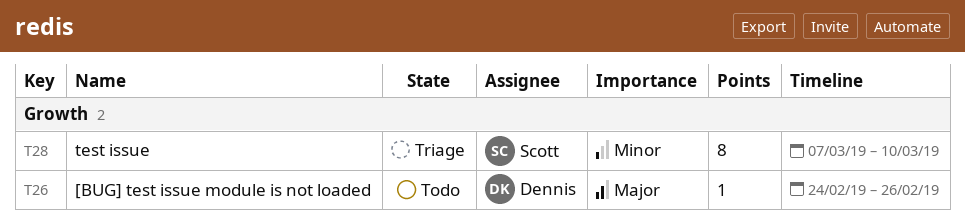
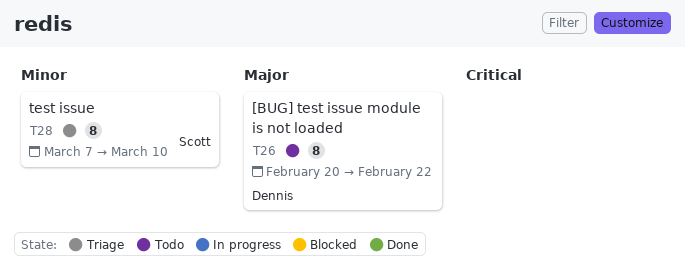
T26, estimate: 1 -> 8
T26, start: Feb 24 -> Feb 20
T26, due: Feb 26 -> Feb 22

